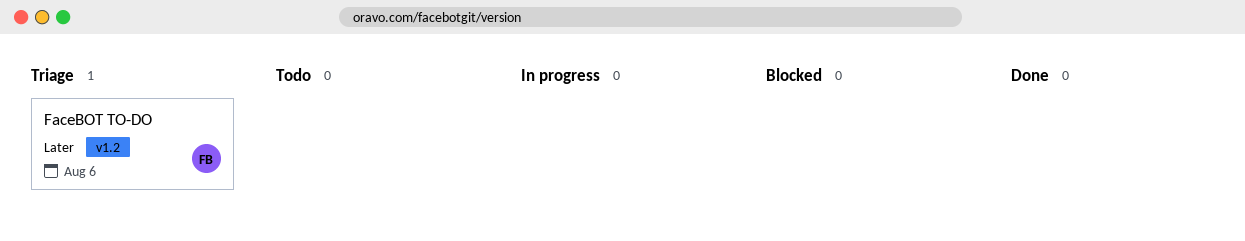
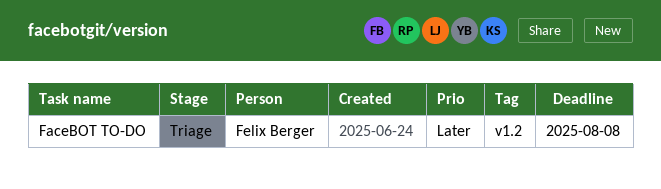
FaceBOT TO-DO, due: Aug 6 -> Aug 8

